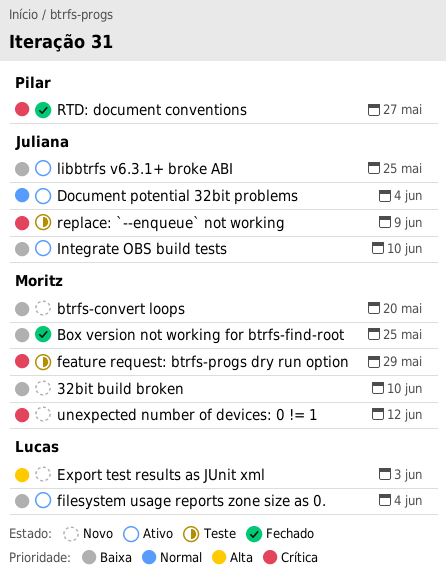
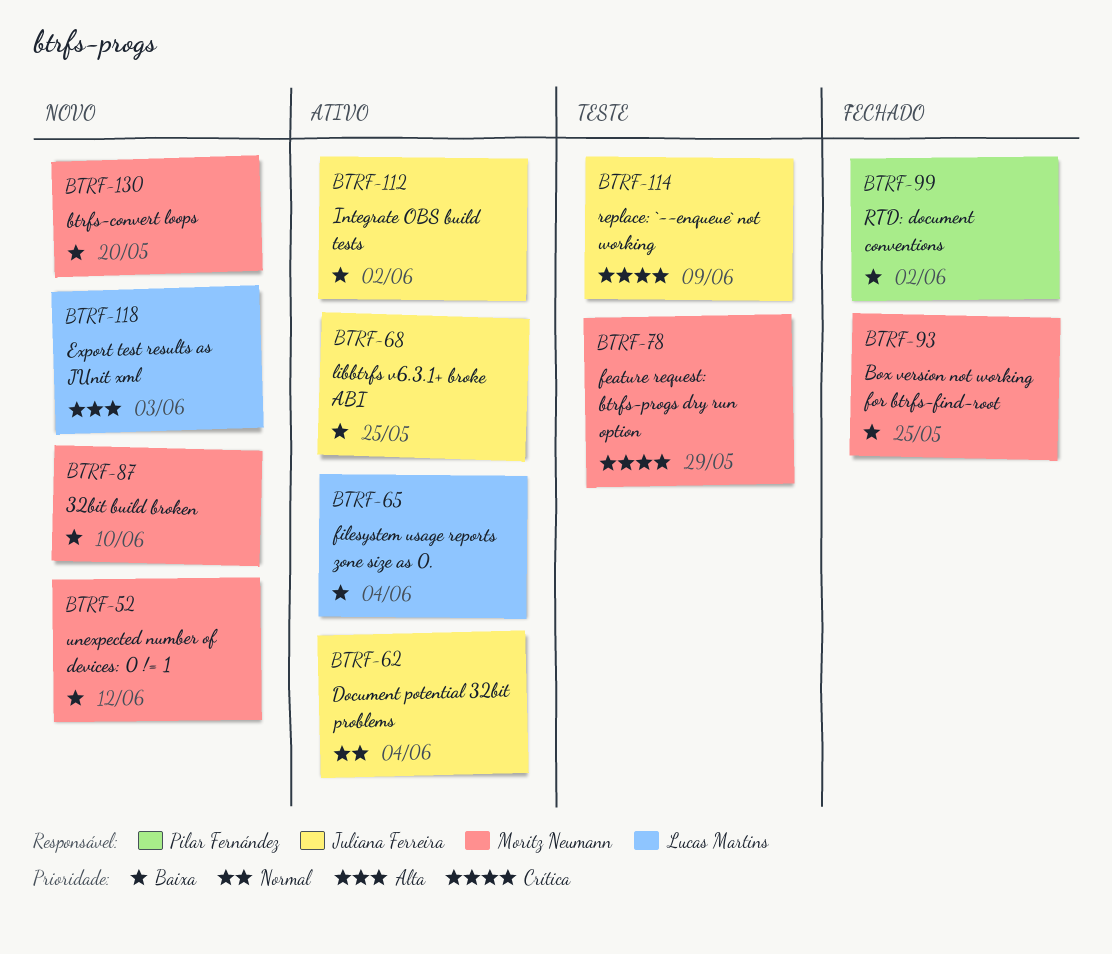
Integrate OBS build tests, due: Jun 10 -> Jun 2
RTD: document conventions, priority: Crítica -> Baixa
RTD: document conventions, due: May 27 -> Jun 2
unexpected number of devices: 0 != 1, priority: Crítica -> Baixa

